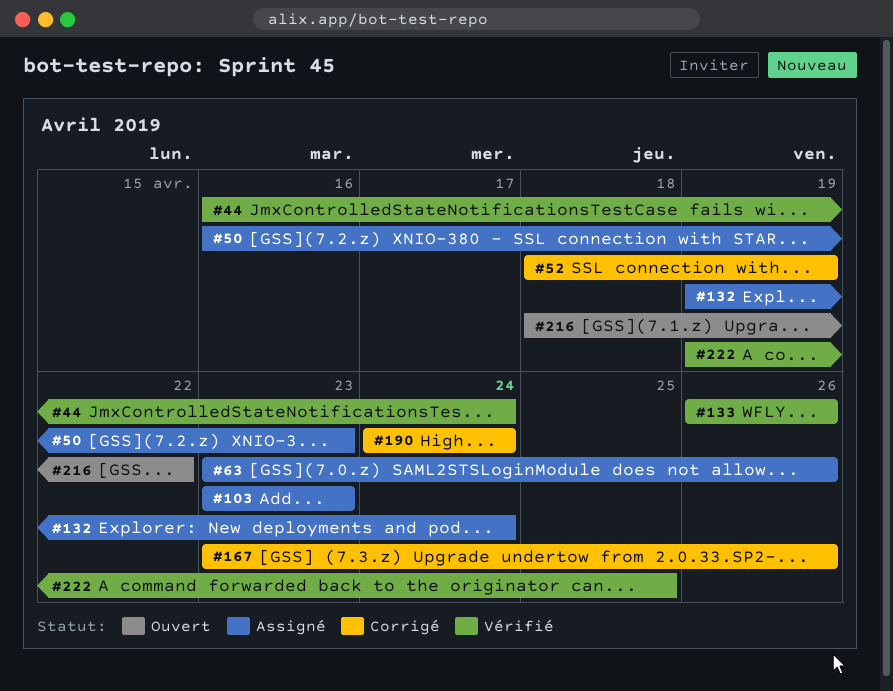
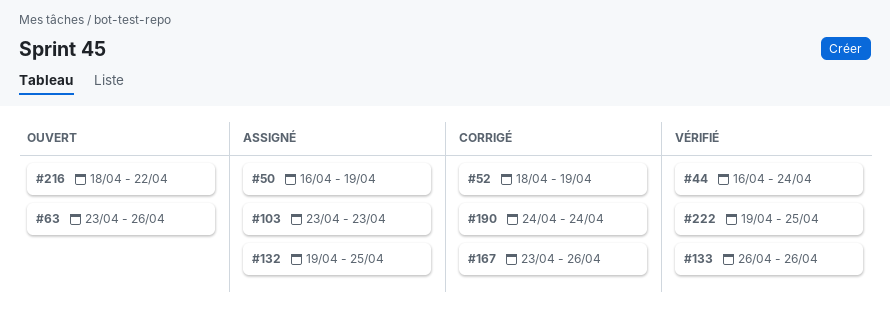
#50, due: Apr 23 -> Apr 19
#63, status: Assigné -> Ouvert
#132, due: Apr 24 -> Apr 25

